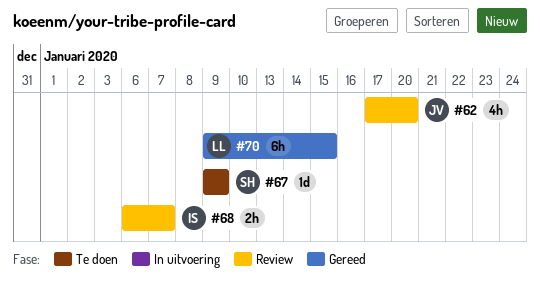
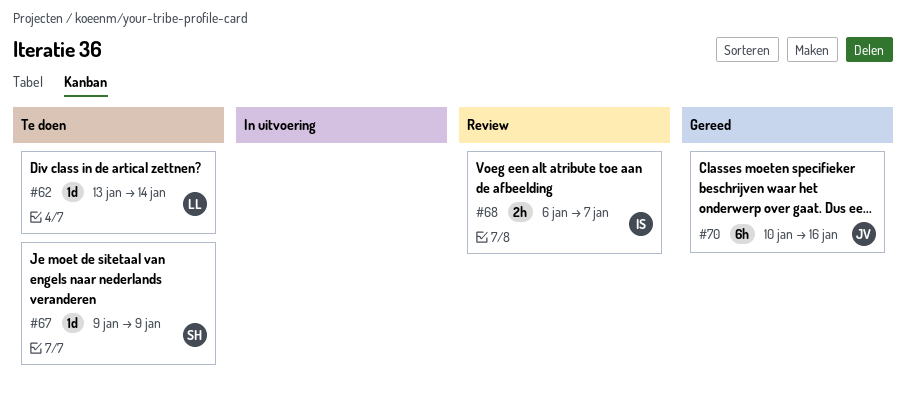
#62, status: Review -> Te doen
#62, owner: JV -> LL
#62, estimate: 4h -> 1d
#62, start: Jan 17 -> Jan 13
#62, due: Jan 20 -> Jan 14
#70, owner: LL -> JV
#70, start: Jan 9 -> Jan 10
#70, due: Jan 15 -> Jan 16

